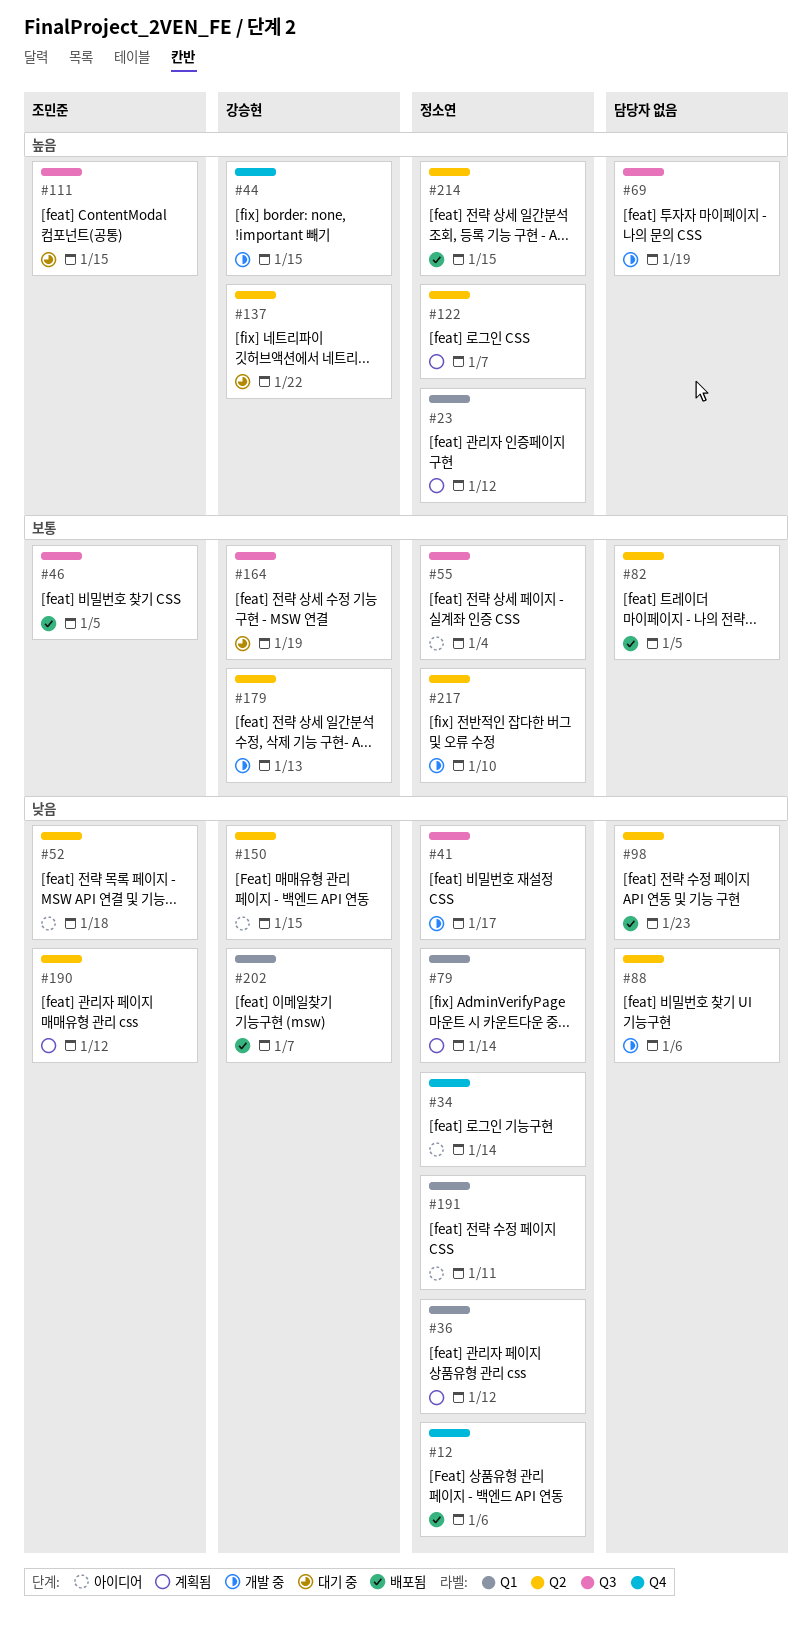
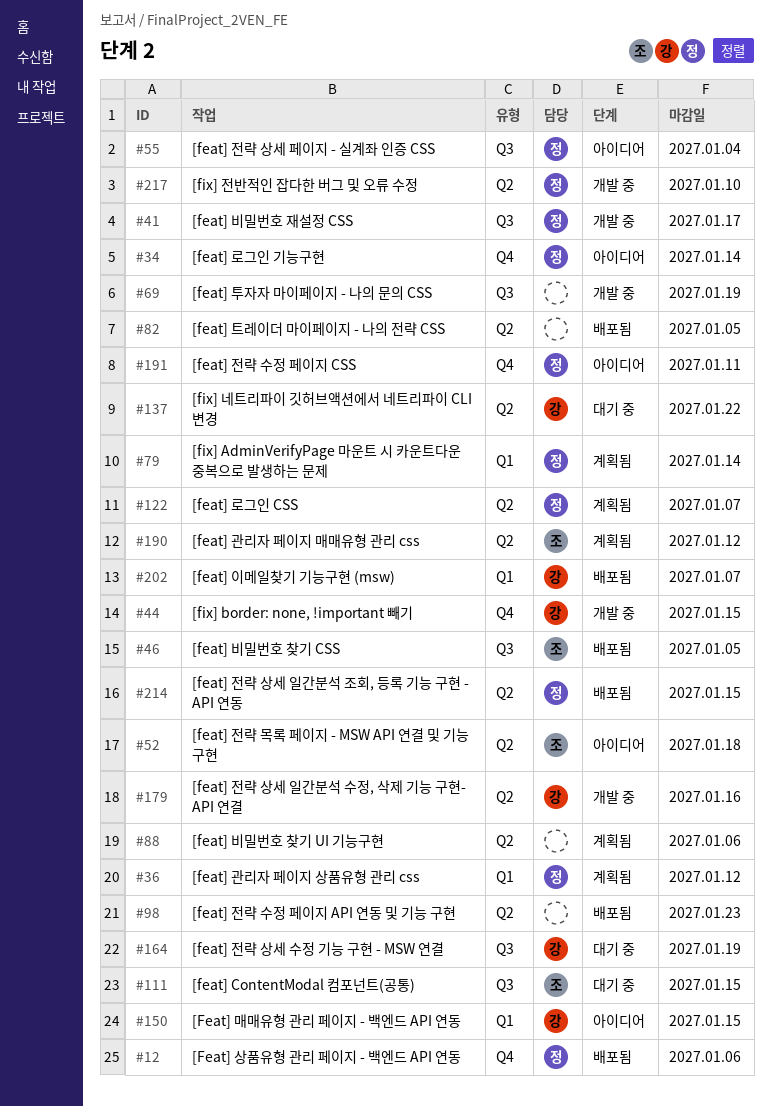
#23: present -> none
#88, status: 개발 중 -> 계획됨
#150, label: Q2 -> Q1
#179, due: Jan 13 -> Jan 16
#191, label: Q1 -> Q4

